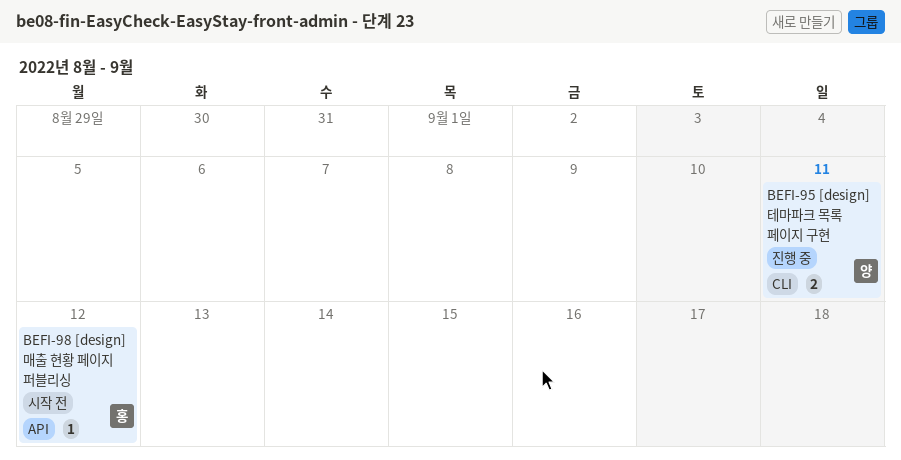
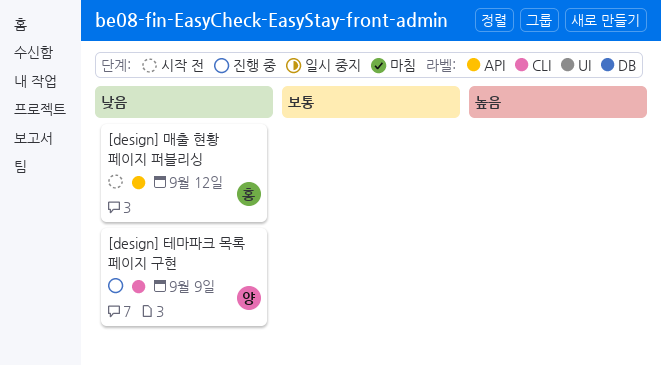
[design] 테마파크 목록 페이지 구현, due: Sep 11 -> Sep 9

